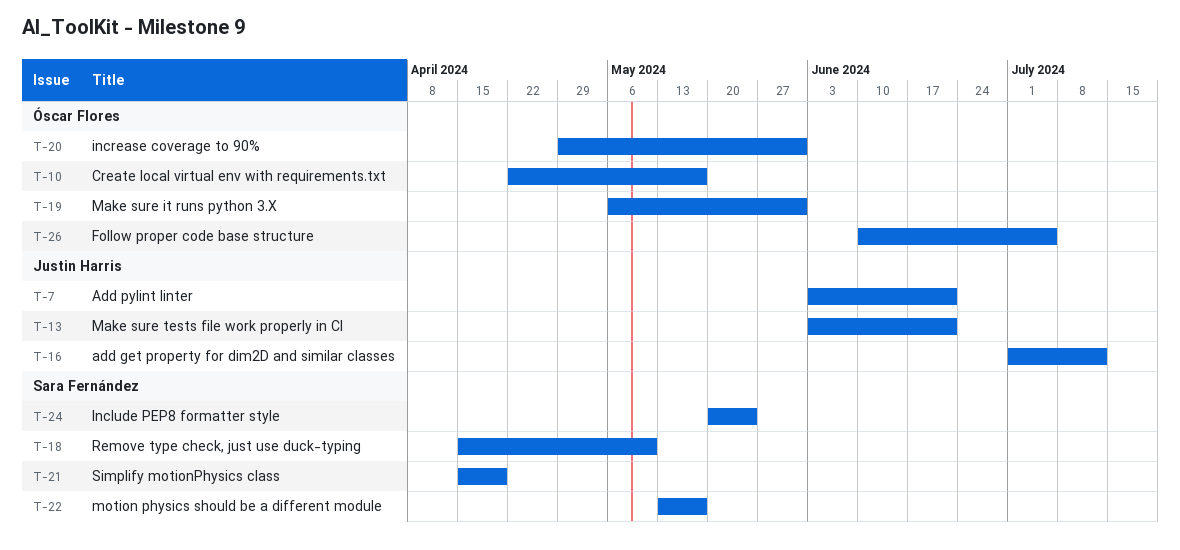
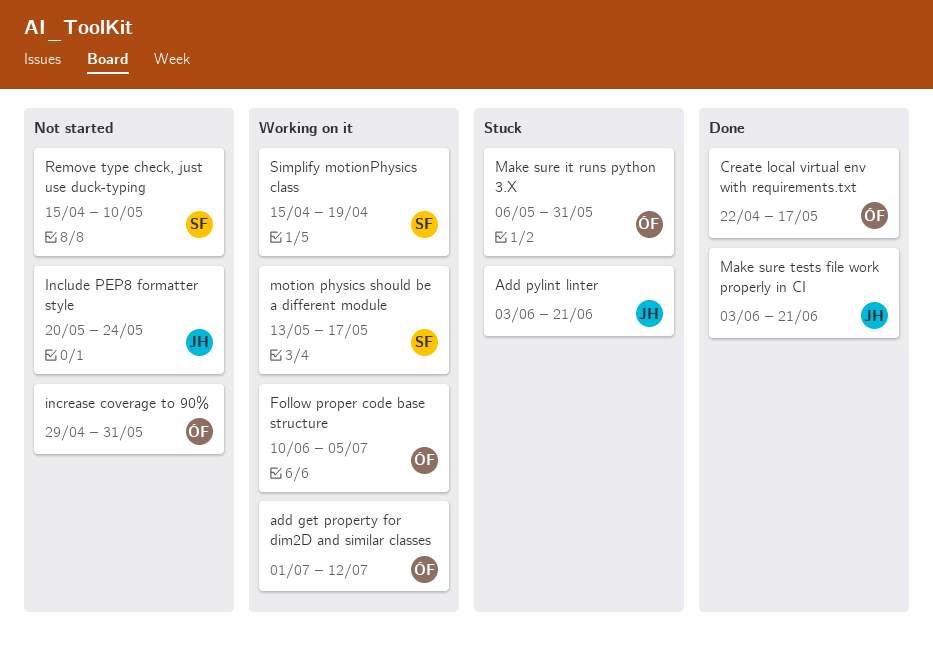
add get property for dim2D and similar classes, owner: Justin Harris -> Óscar Flores
Include PEP8 formatter style, owner: Sara Fernández -> Justin Harris

